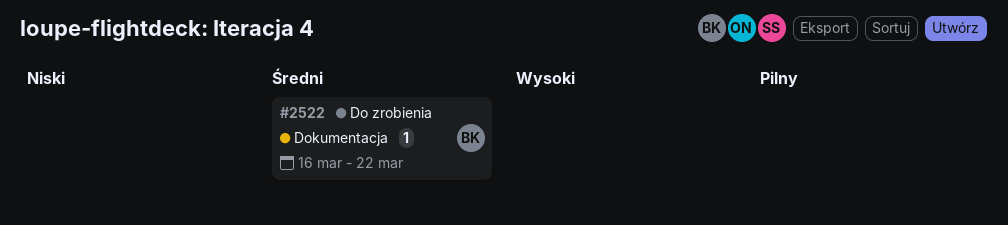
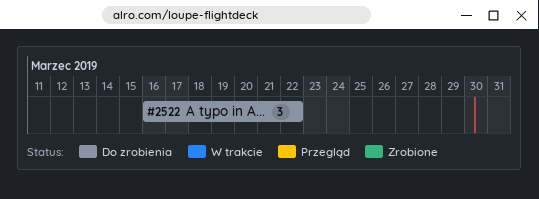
#2522, estimate: 1 -> 3

